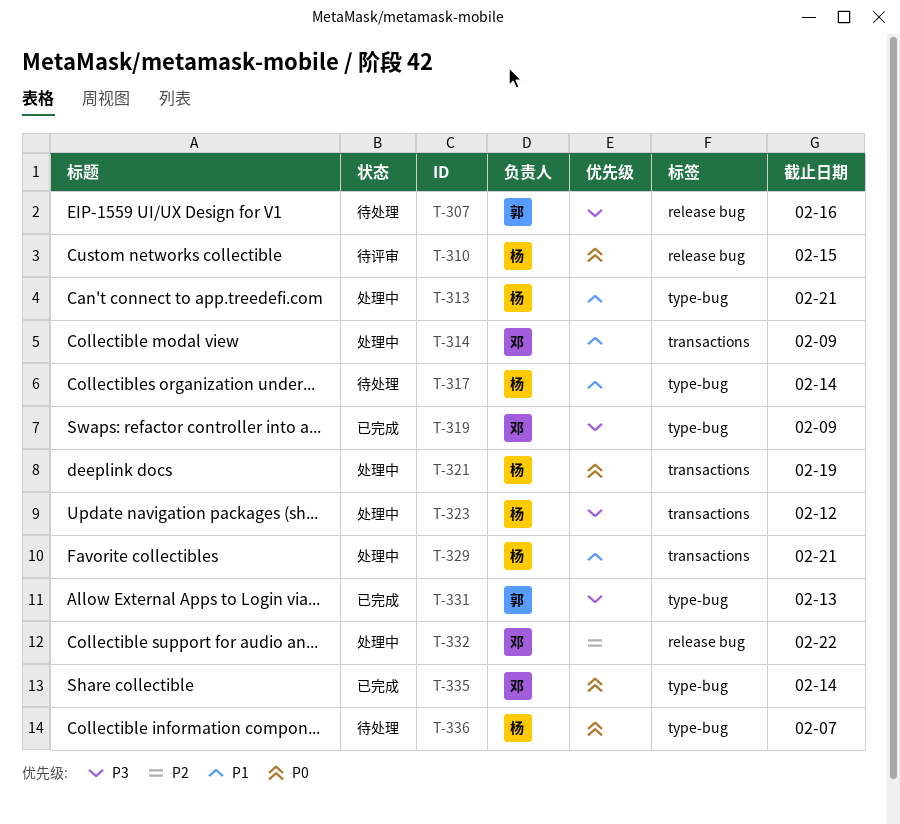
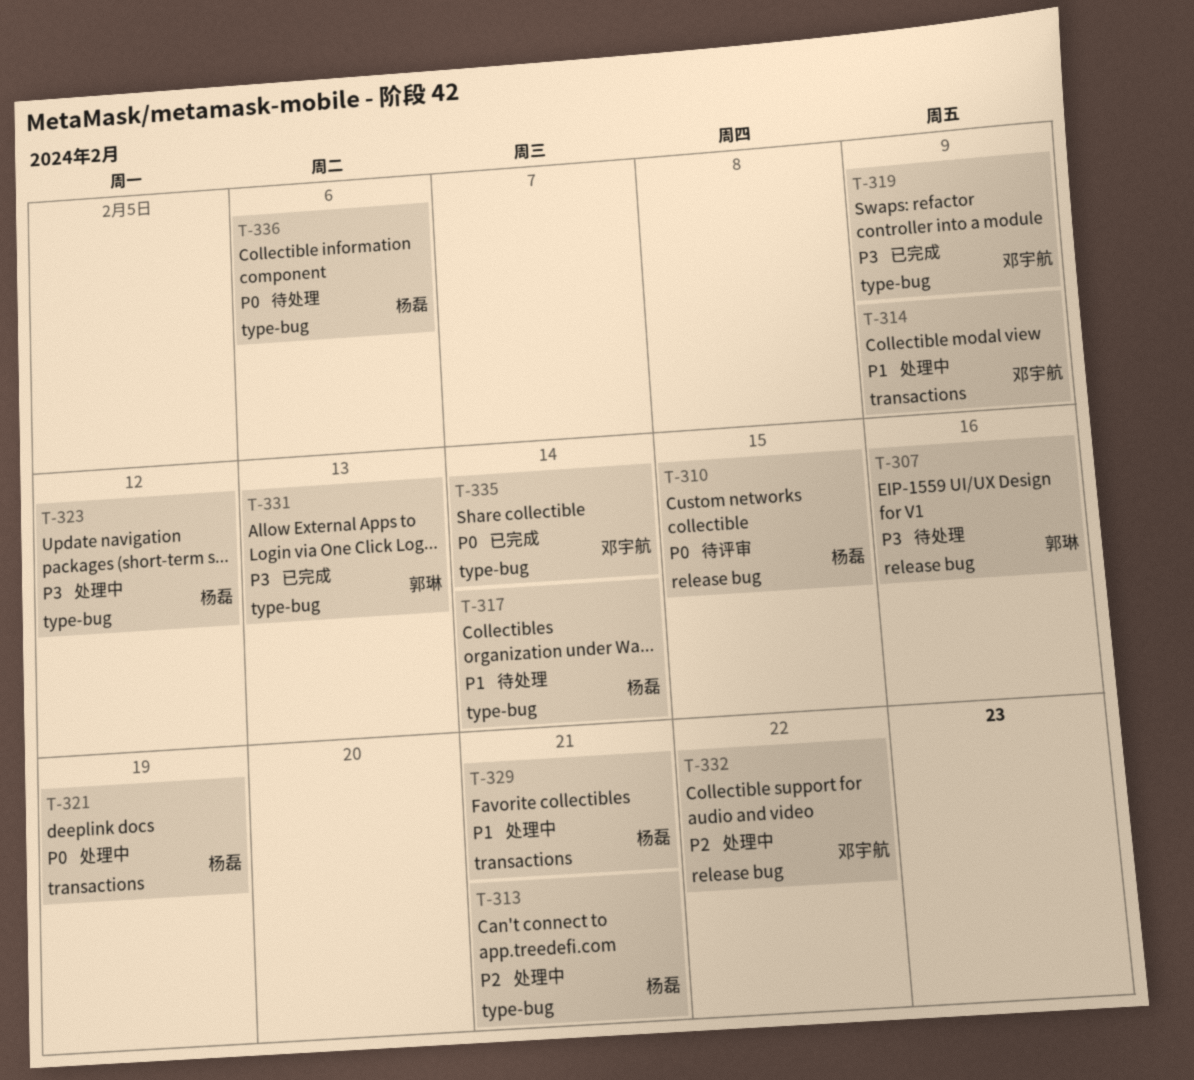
T-313, priority: P1 -> P2
T-323, label: transactions -> type-bug
T-336, due: Feb 7 -> Feb 6

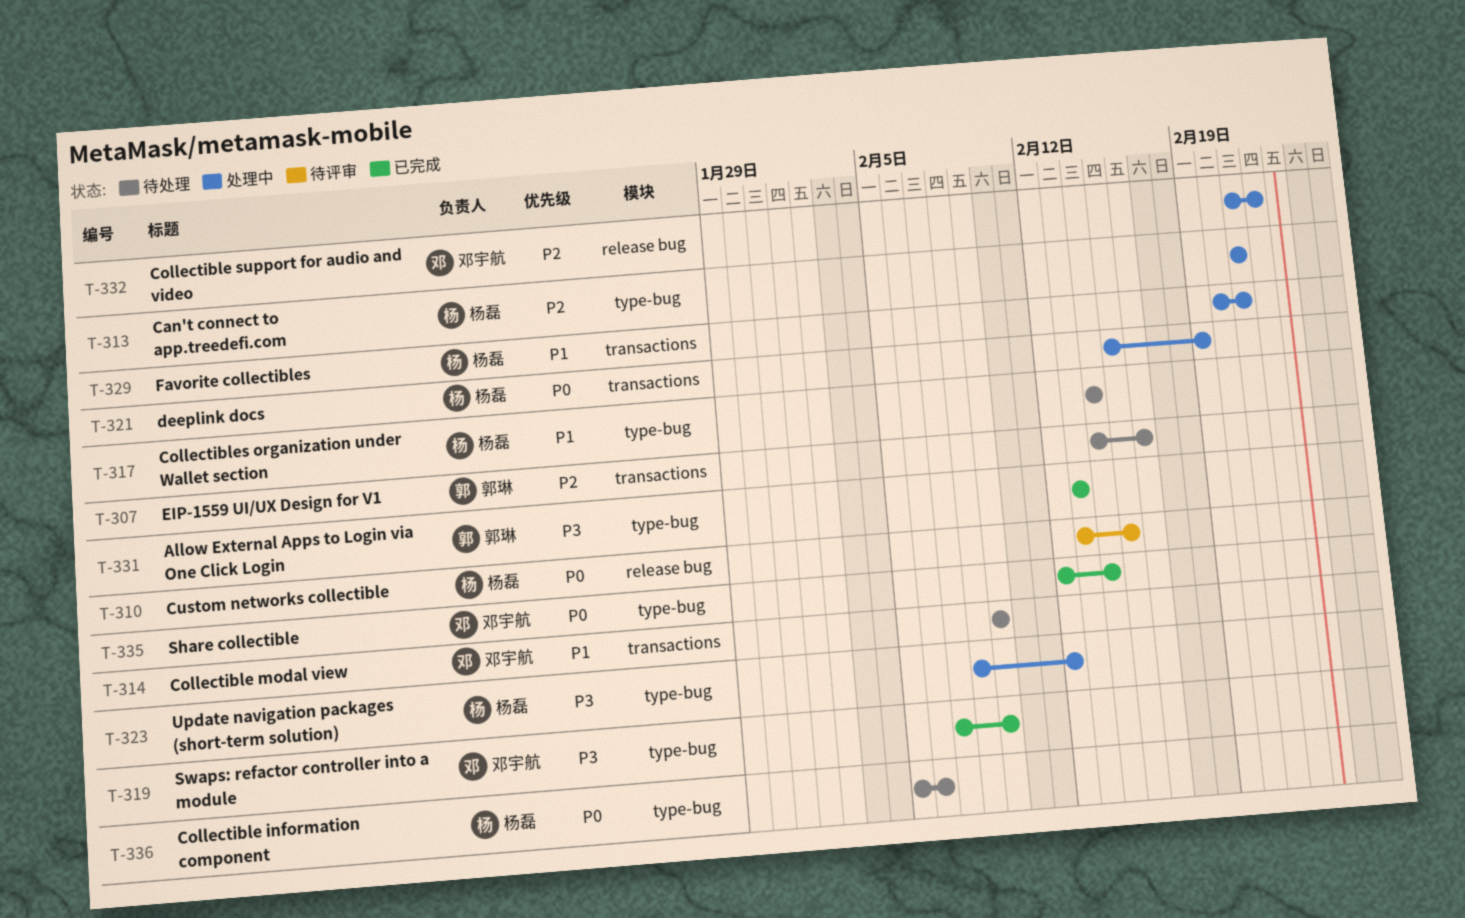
T-307, priority: P3 -> P2
T-307, label: release bug -> transactions
T-314, status: 处理中 -> 待处理

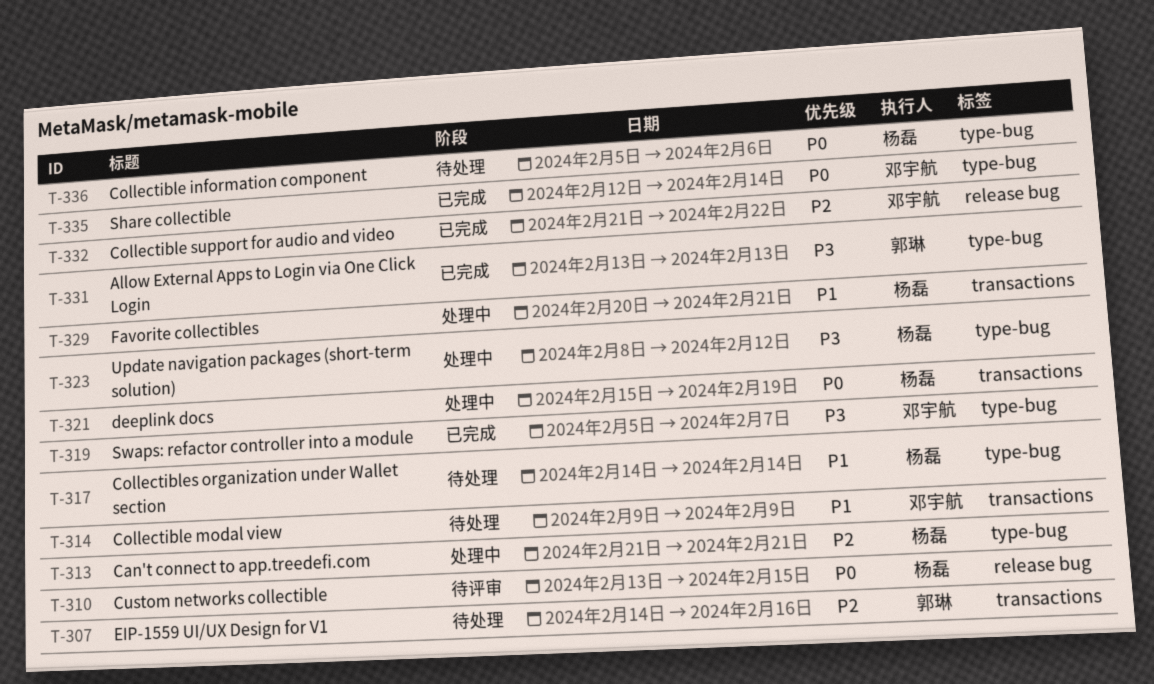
T-319, start: Feb 7 -> Feb 5
T-319, due: Feb 9 -> Feb 7
T-332, status: 处理中 -> 已完成

